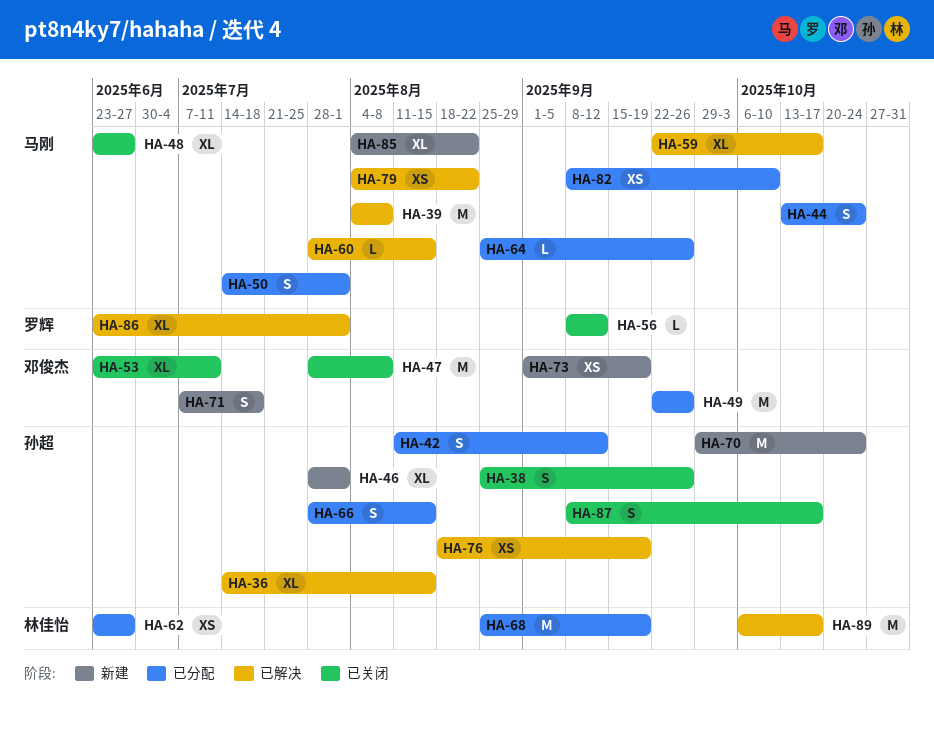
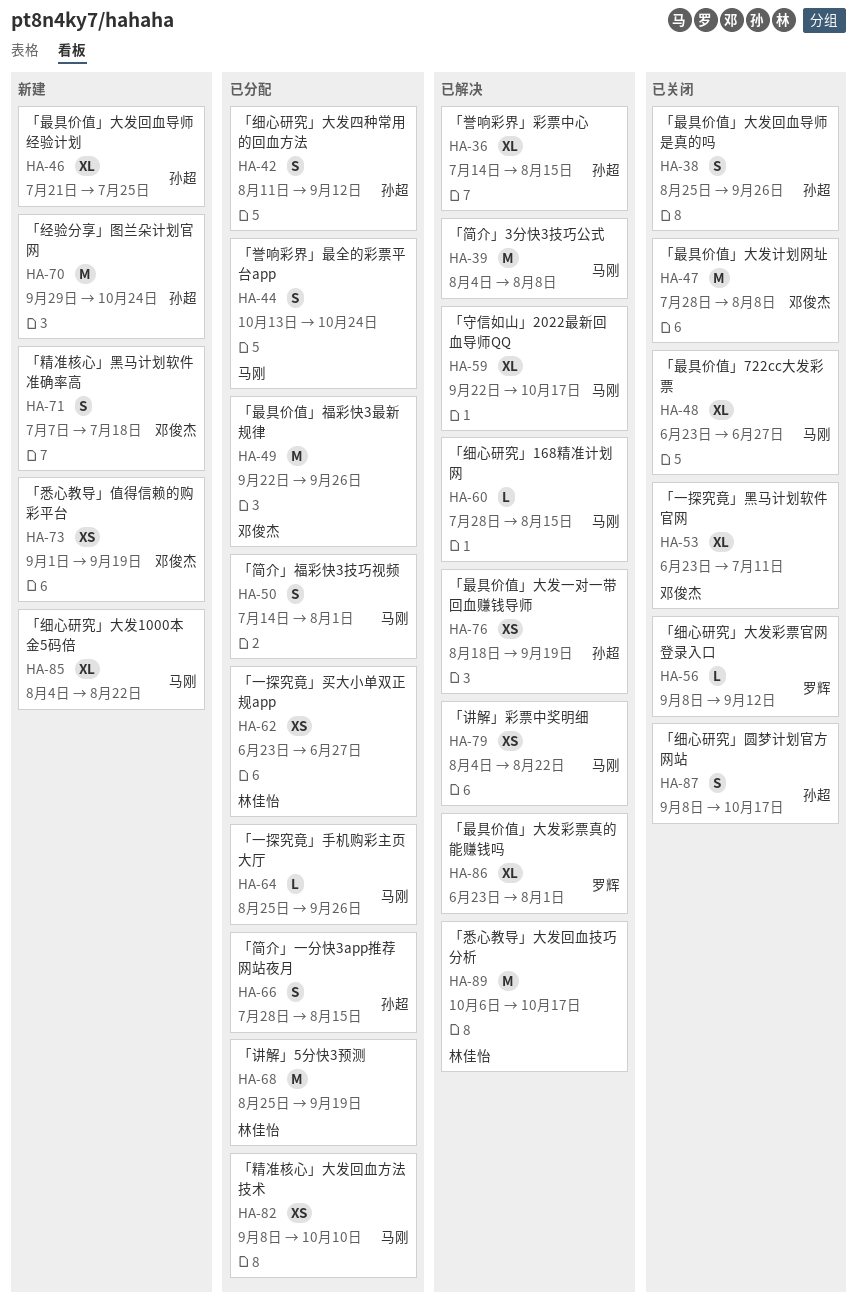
HA-46, start: Jul 28 -> Jul 21
HA-46, due: Aug 1 -> Jul 25

